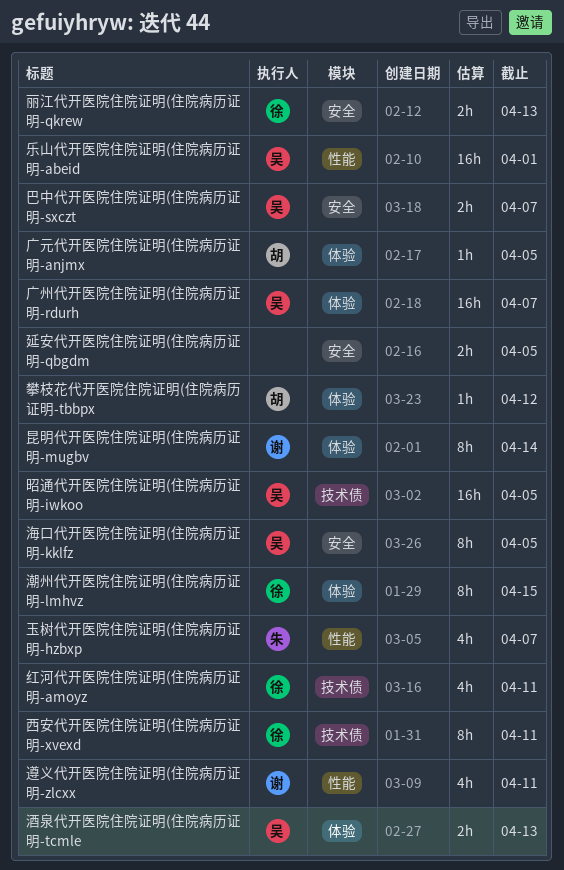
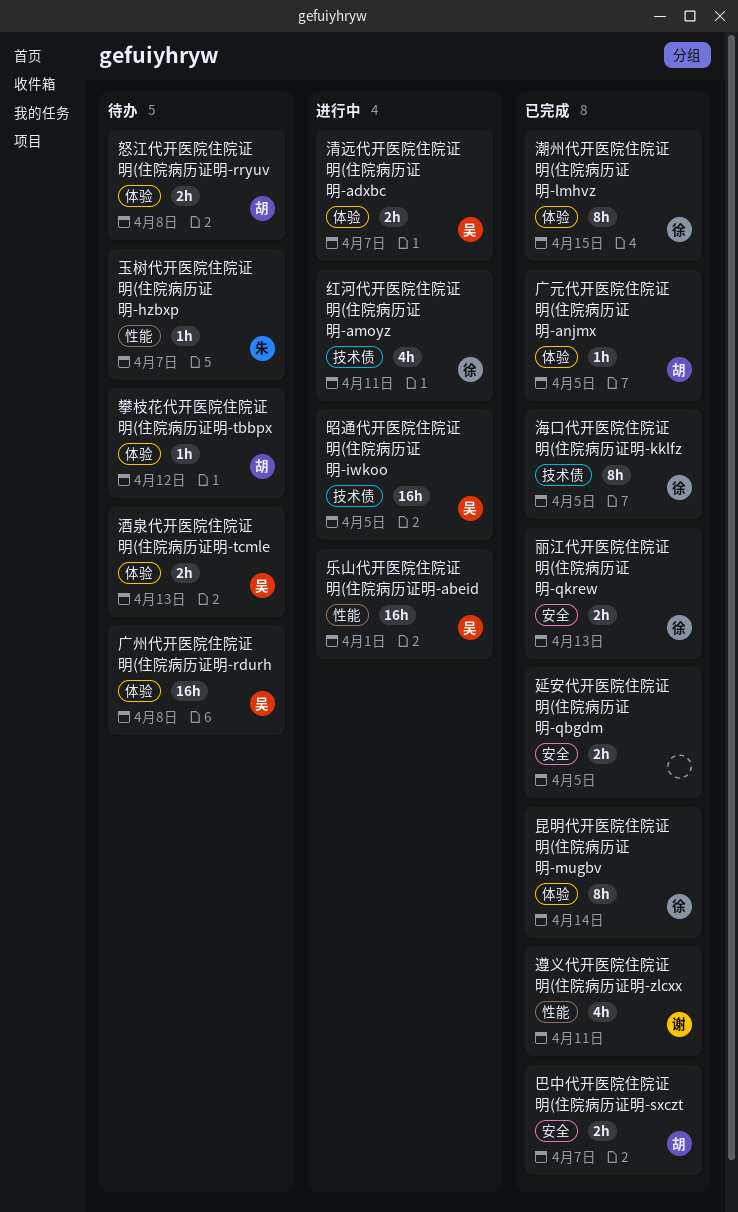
巴中代开医院住院证明(住院病历证明-sxczt, owner: 吴 -> 胡
广州代开医院住院证明(住院病历证明-rdurh, due: Apr 7 -> Apr 8
怒江代开医院住院证明(住院病历证明-rryuv: none -> present
昆明代开医院住院证明(住院病历证明-mugbv, owner: 谢 -> 徐
海口代开医院住院证明(住院病历证明-kklfz, owner: 吴 -> 徐
海口代开医院住院证明(住院病历证明-kklfz, label: 安全 -> 技术债
清远代开医院住院证明(住院病历证明-adxbc: none -> present
玉树代开医院住院证明(住院病历证明-hzbxp, estimate: 4h -> 1h
西安代开医院住院证明(住院病历证明-xvexd: present -> none

